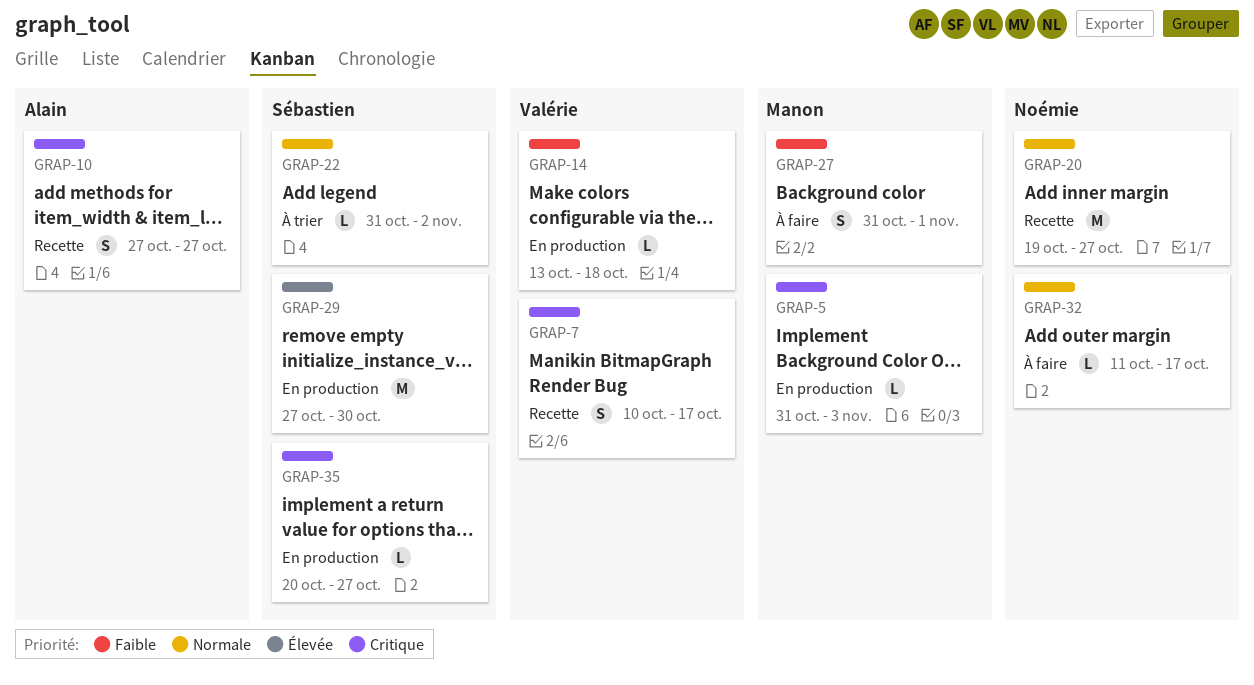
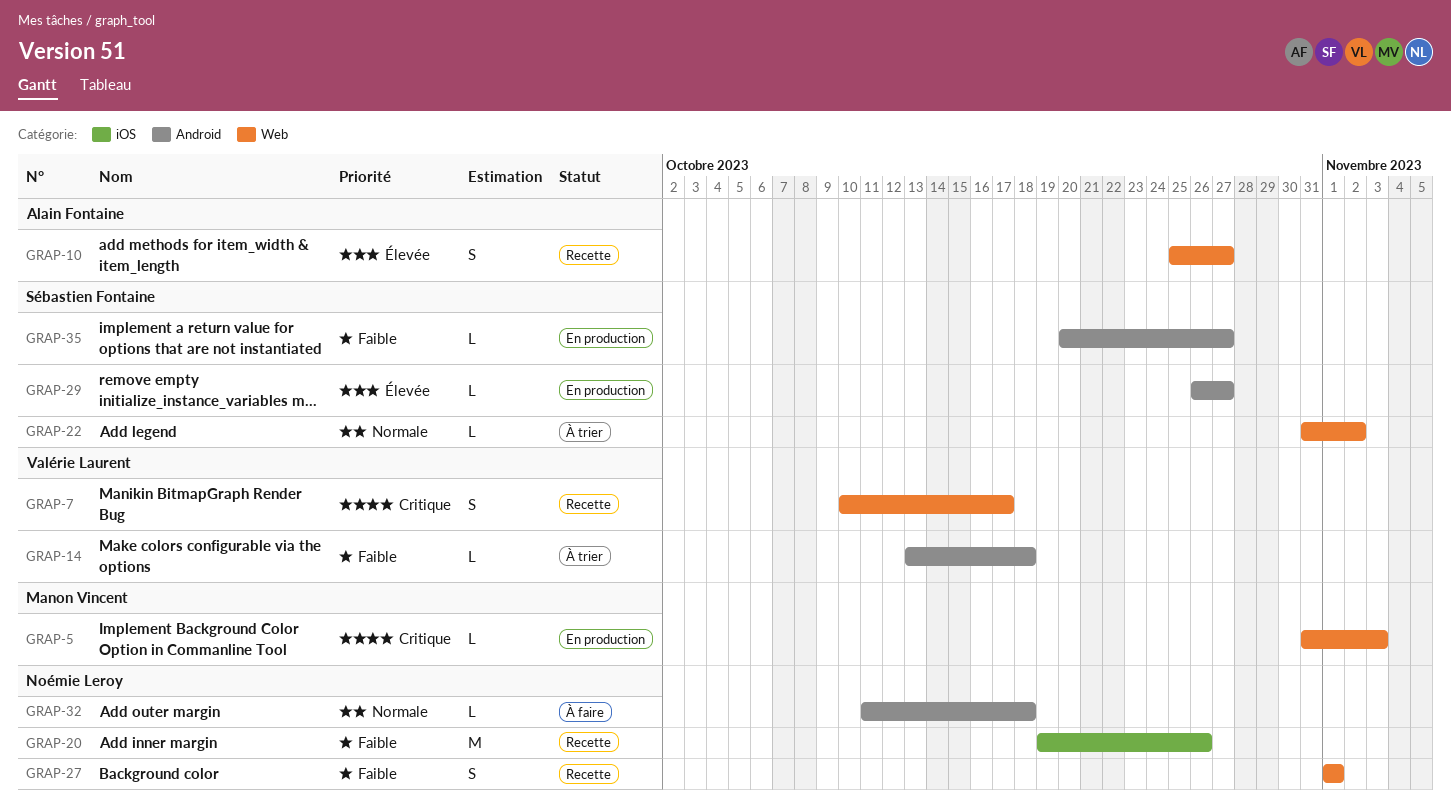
GRAP-10, priority: Critique -> Élevée
GRAP-10, start: Oct 27 -> Oct 25
GRAP-14, status: En production -> À trier
GRAP-20, priority: Normale -> Faible
GRAP-20, due: Oct 27 -> Oct 26
GRAP-27, status: À faire -> Recette
GRAP-27, owner: Manon Vincent -> Noémie Leroy
GRAP-27, start: Oct 31 -> Nov 1
GRAP-29, estimate: M -> L
GRAP-29, start: Oct 27 -> Oct 26
GRAP-29, due: Oct 30 -> Oct 27
GRAP-32, due: Oct 17 -> Oct 18
GRAP-35, priority: Critique -> Faible

